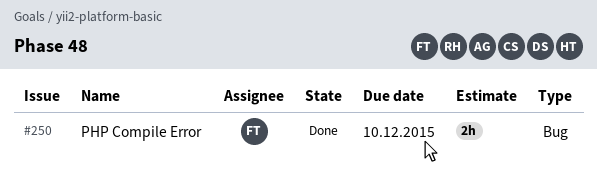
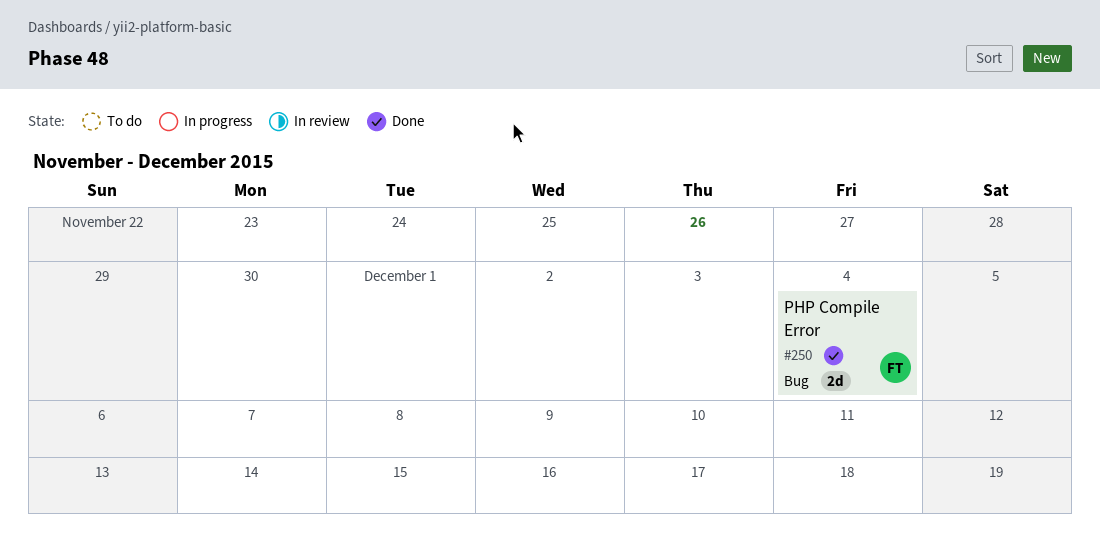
#250, estimate: 2h -> 2d
#250, due: Dec 10 -> Dec 4

